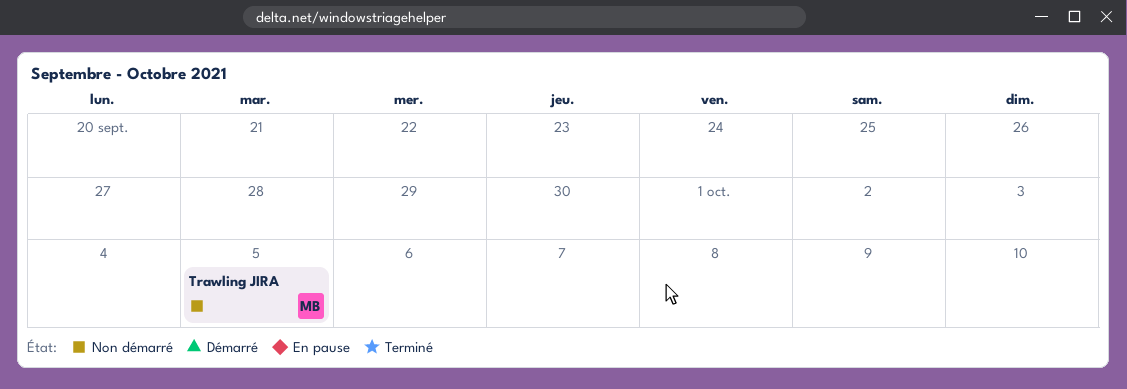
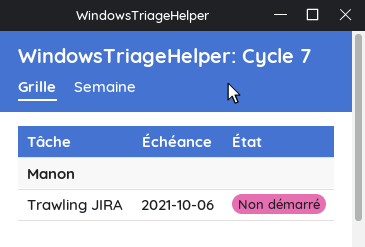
Trawling JIRA, due: Oct 5 -> Oct 6

